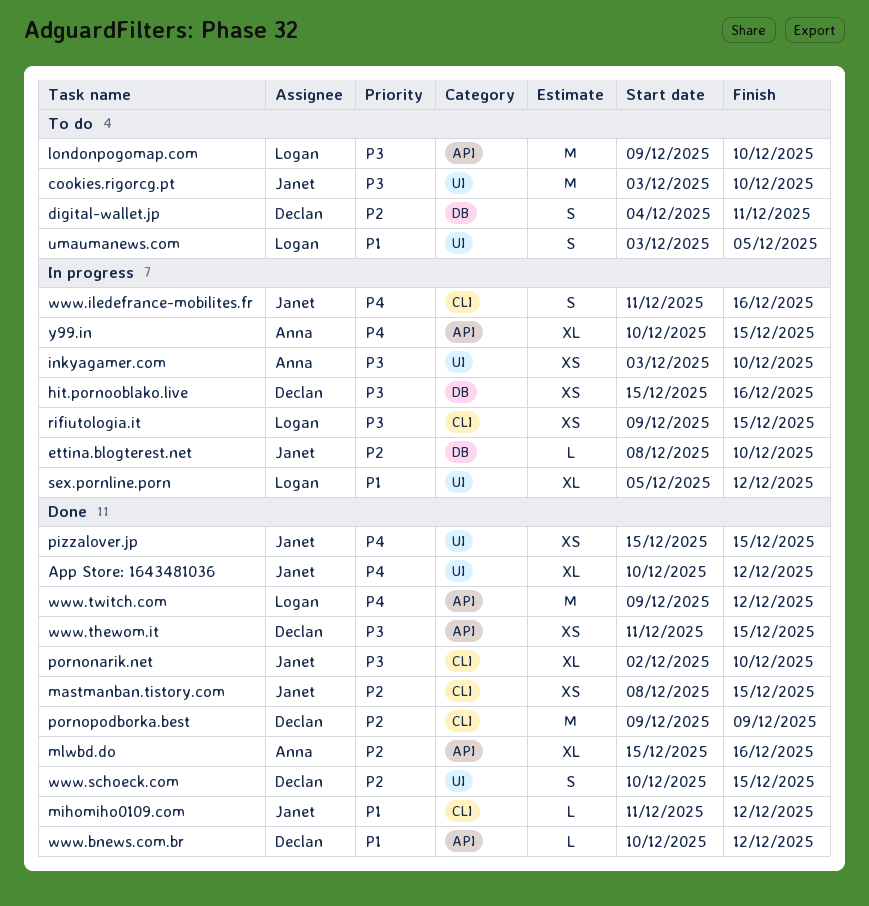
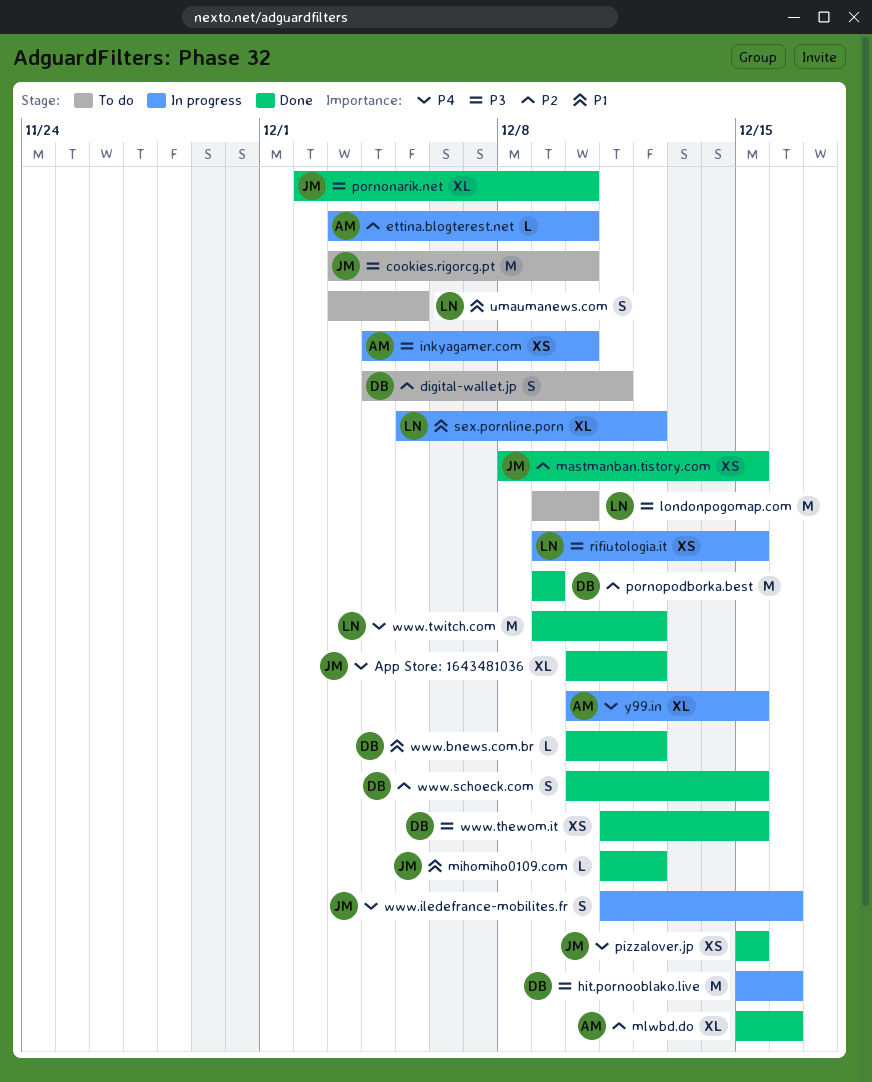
ettina.blogterest.net, owner: Janet -> Anna
ettina.blogterest.net, start: Dec 8 -> Dec 3
hit.pornooblako.live, estimate: XS -> M
inkyagamer.com, start: Dec 3 -> Dec 4

